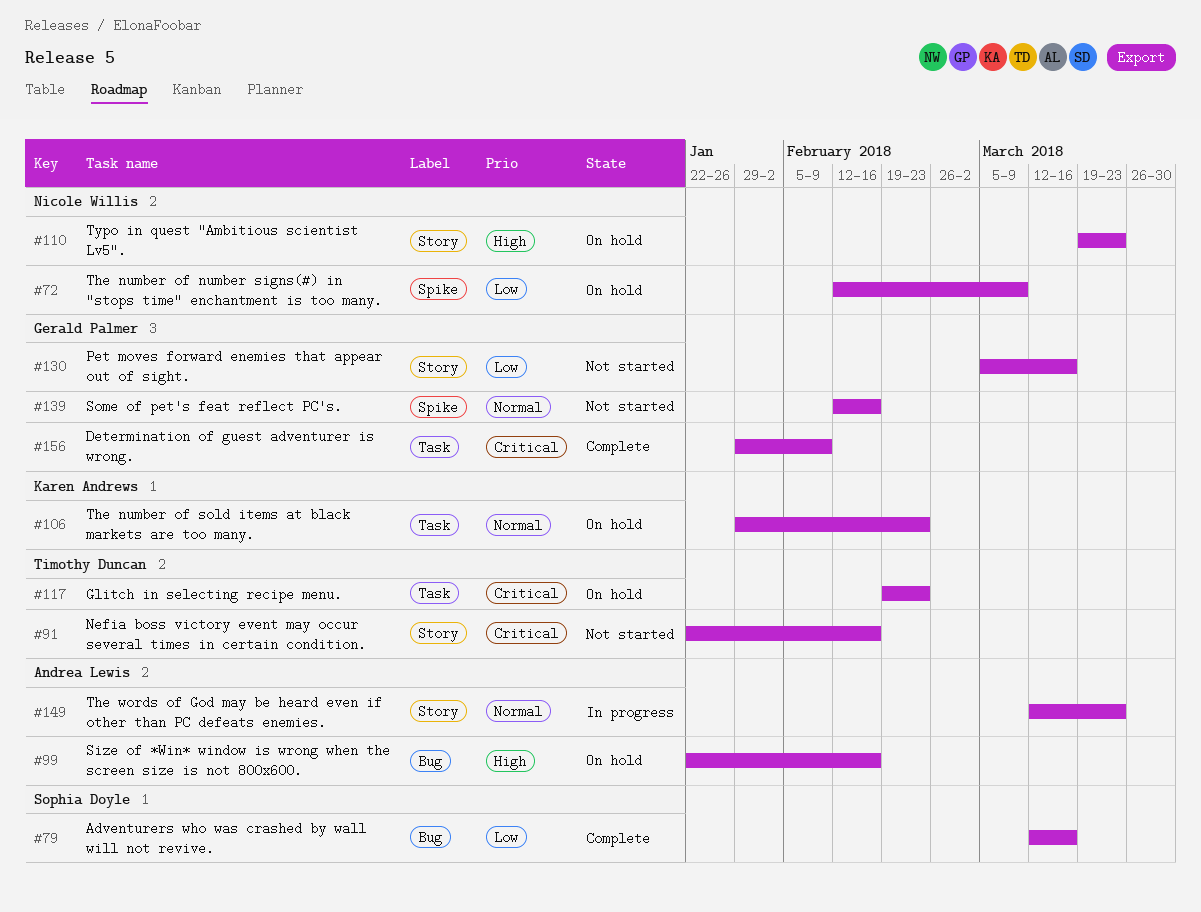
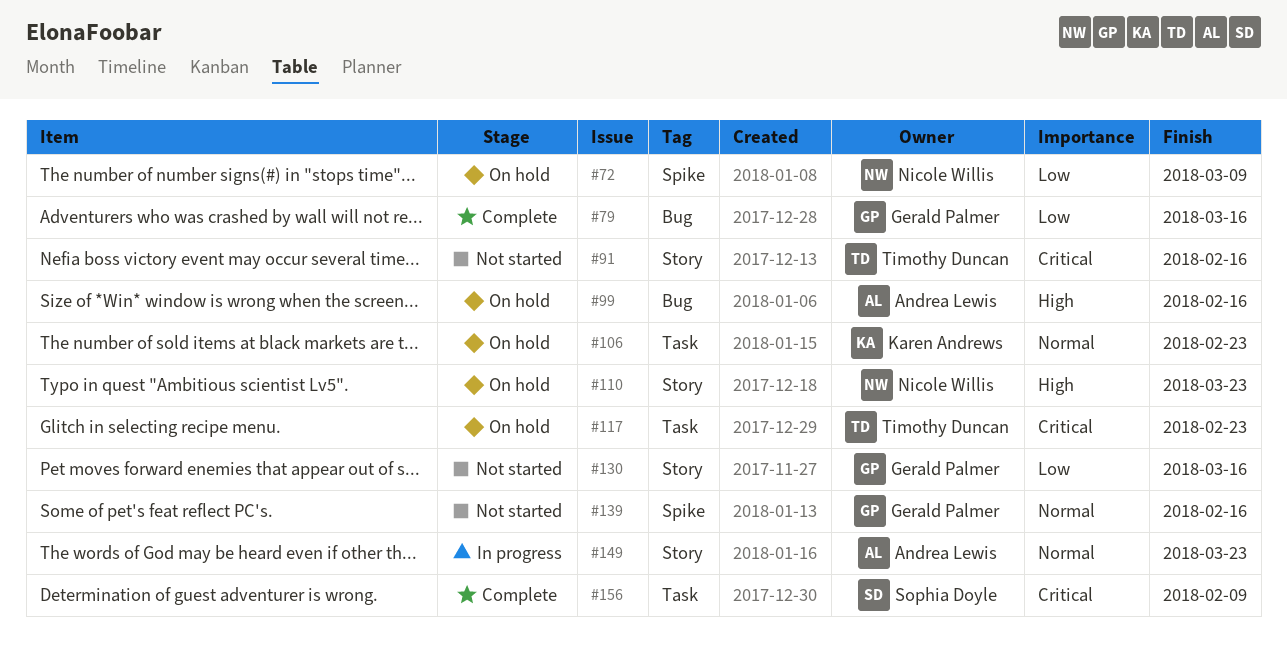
#79, owner: Sophia Doyle -> Gerald Palmer
#156, owner: Gerald Palmer -> Sophia Doyle

